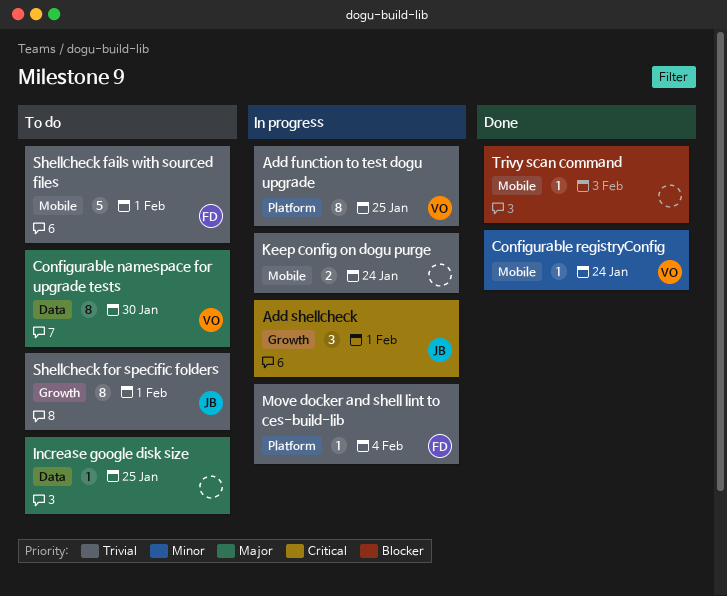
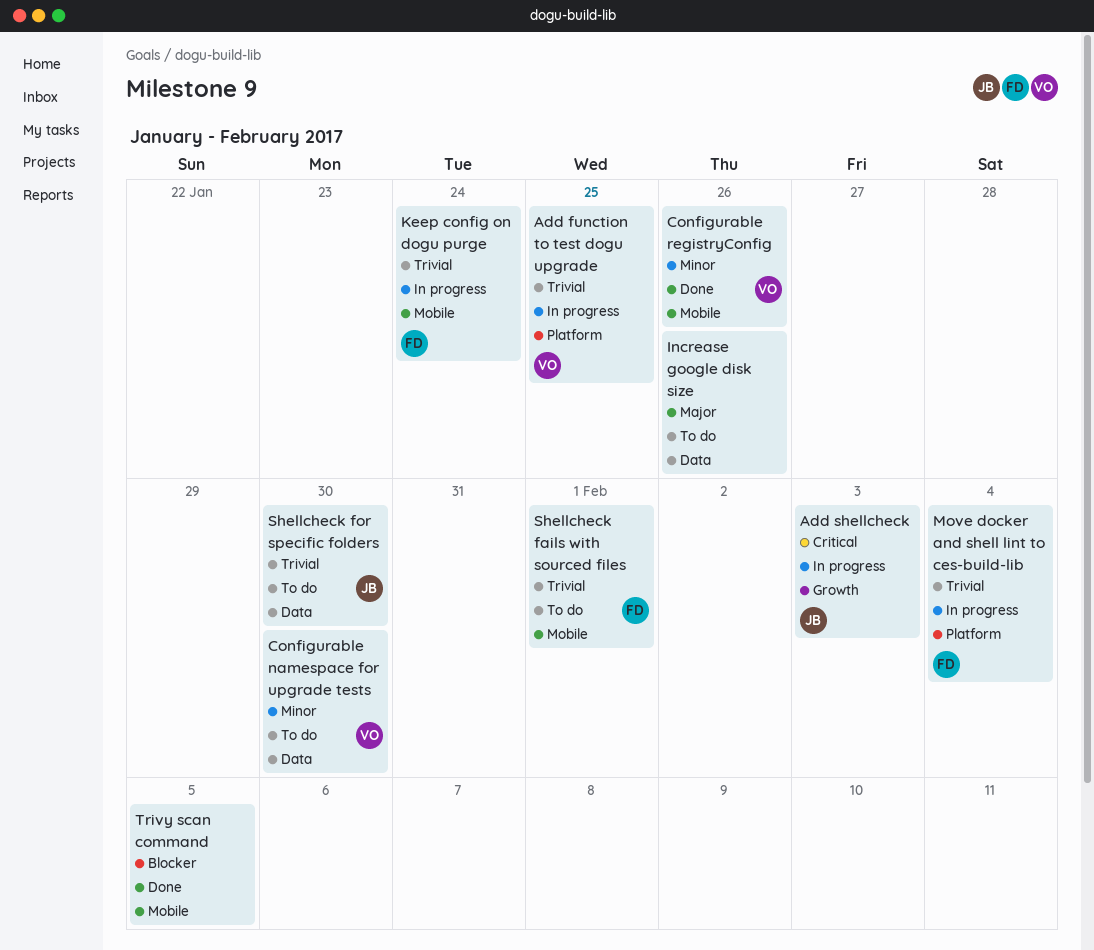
Add shellcheck, due: Feb 1 -> Feb 3
Configurable namespace for upgrade tests, priority: Major -> Minor
Configurable registryConfig, due: Jan 24 -> Jan 26
Increase google disk size, due: Jan 25 -> Jan 26
Keep config on dogu purge, owner: none -> FD
Shellcheck for specific folders, label: Growth -> Data
Shellcheck for specific folders, due: Feb 1 -> Jan 30
Trivy scan command, due: Feb 3 -> Feb 5

